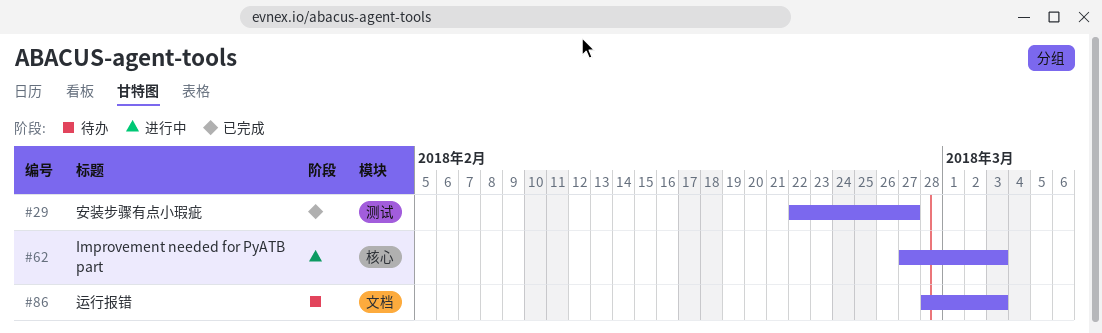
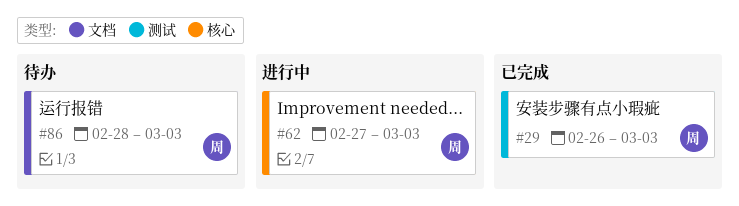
#29, start: Feb 22 -> Feb 26
#29, due: Feb 27 -> Mar 3

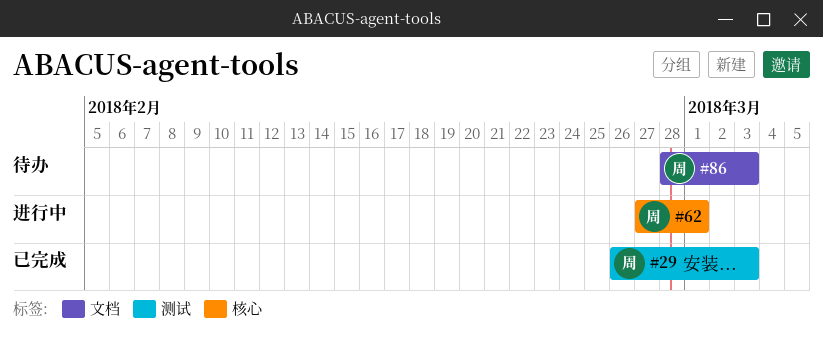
#62, due: Mar 3 -> Mar 1

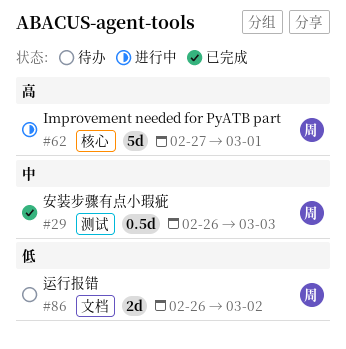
#86, start: Feb 28 -> Feb 26
#86, due: Mar 3 -> Mar 2

